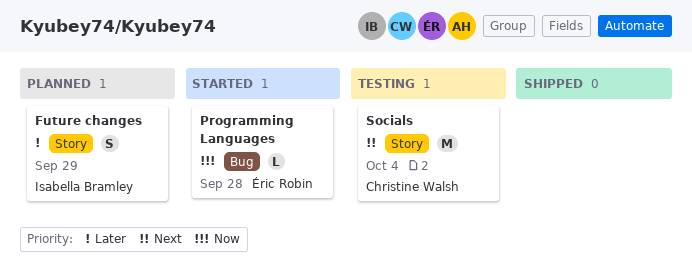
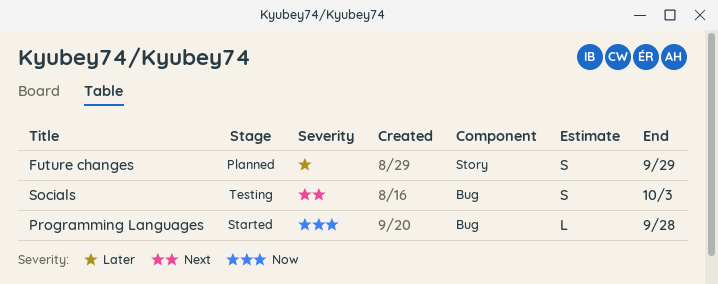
Socials, label: Story -> Bug
Socials, estimate: M -> S
Socials, due: Oct 4 -> Oct 3

